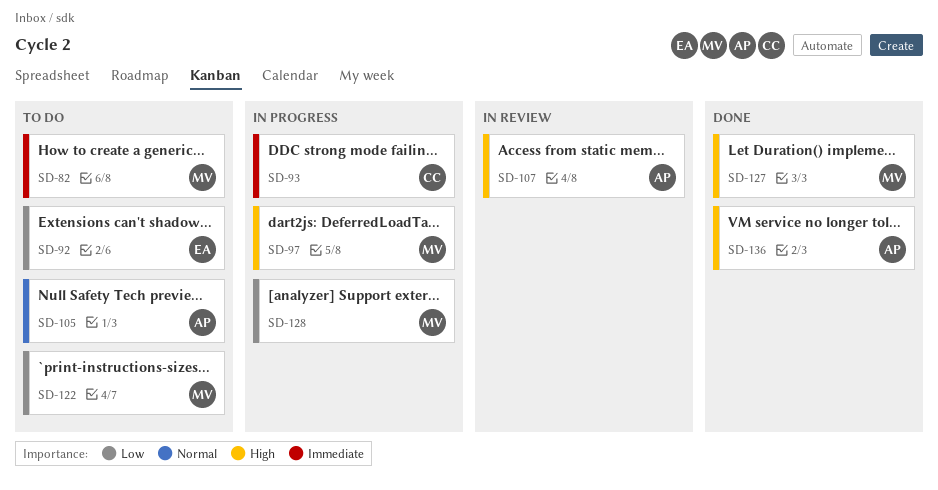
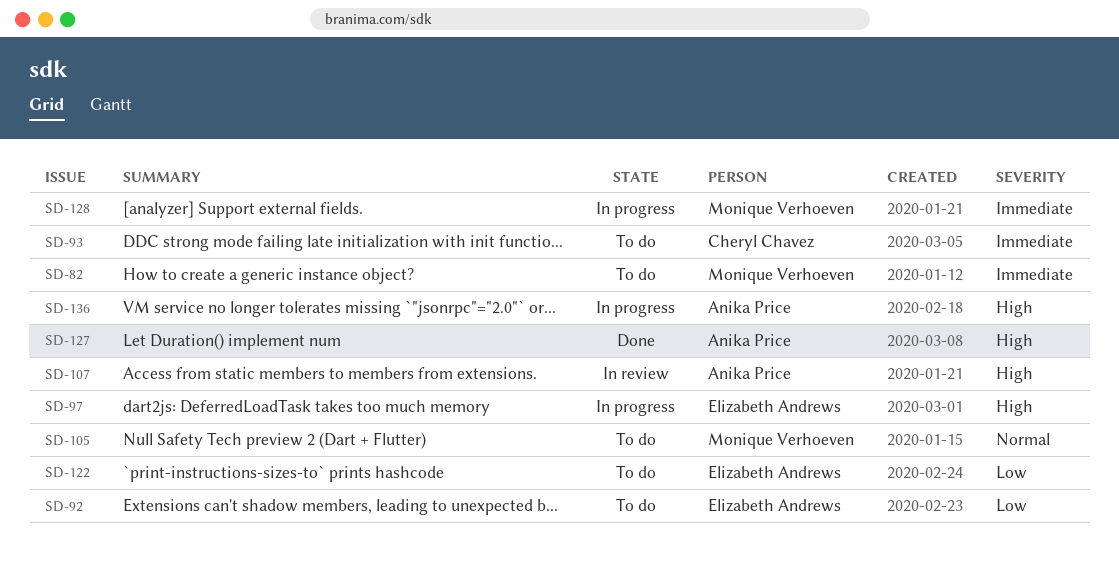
SD-93, status: In progress -> To do
SD-97, owner: Monique Verhoeven -> Elizabeth Andrews
SD-105, owner: Anika Price -> Monique Verhoeven
SD-122, owner: Monique Verhoeven -> Elizabeth Andrews
SD-127, owner: Monique Verhoeven -> Anika Price
SD-128, priority: Low -> Immediate
SD-136, status: Done -> In progress

